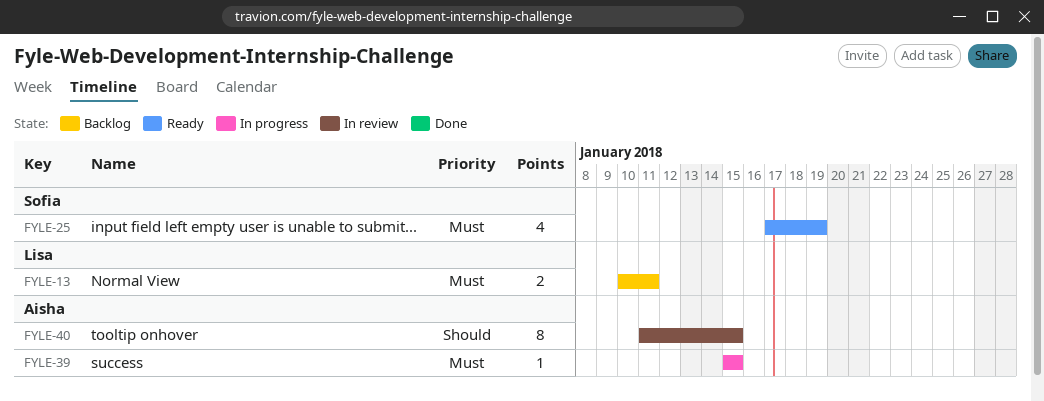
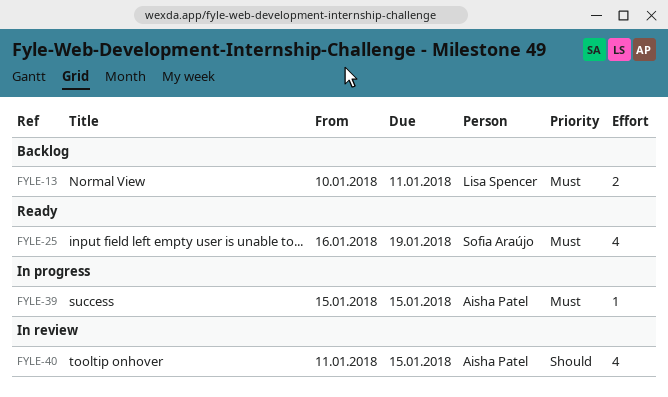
FYLE-25, start: Jan 17 -> Jan 16
FYLE-40, estimate: 8 -> 4

